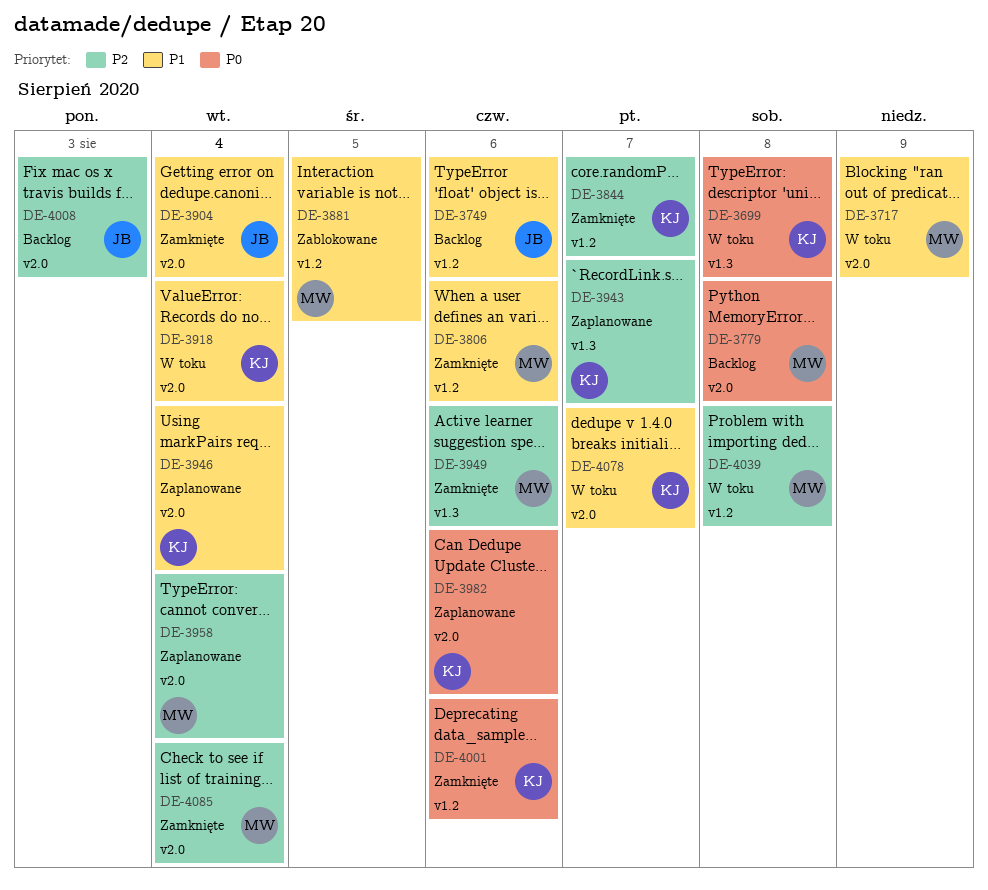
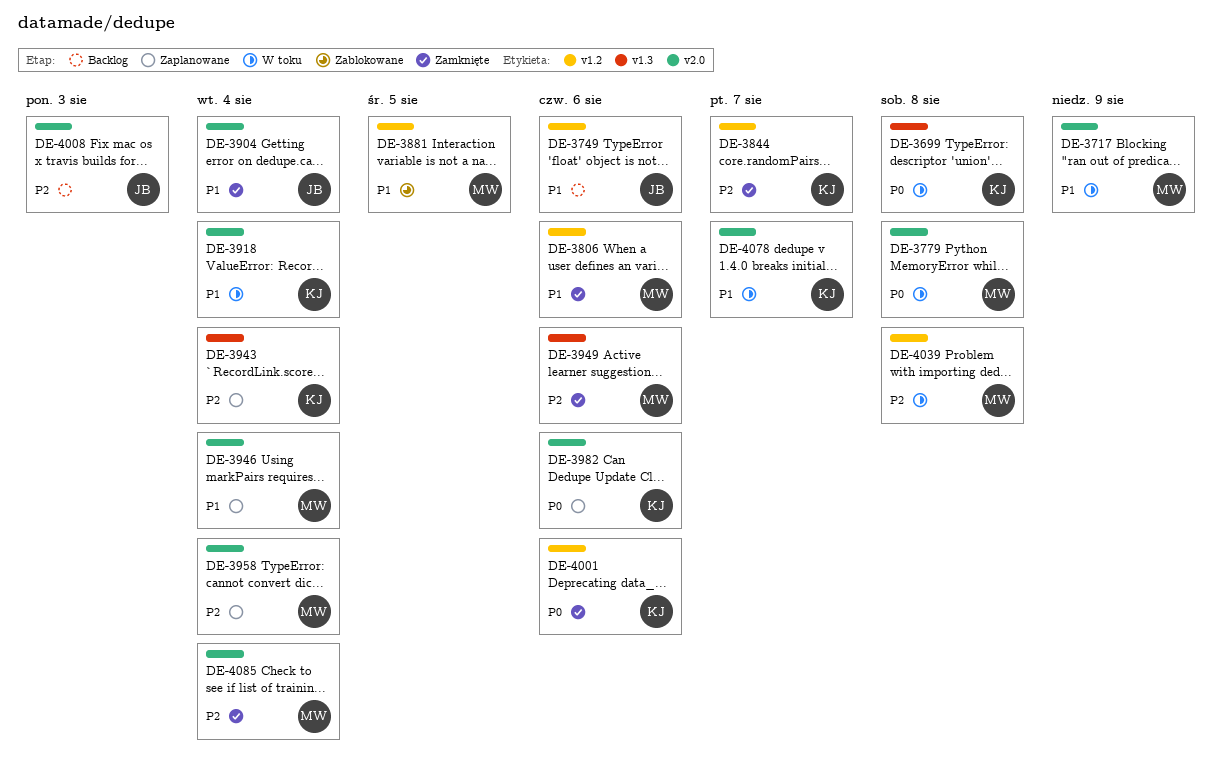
DE-3779, status: Backlog -> W toku
DE-3943, due: Aug 7 -> Aug 4
DE-3946, owner: KJ -> MW

